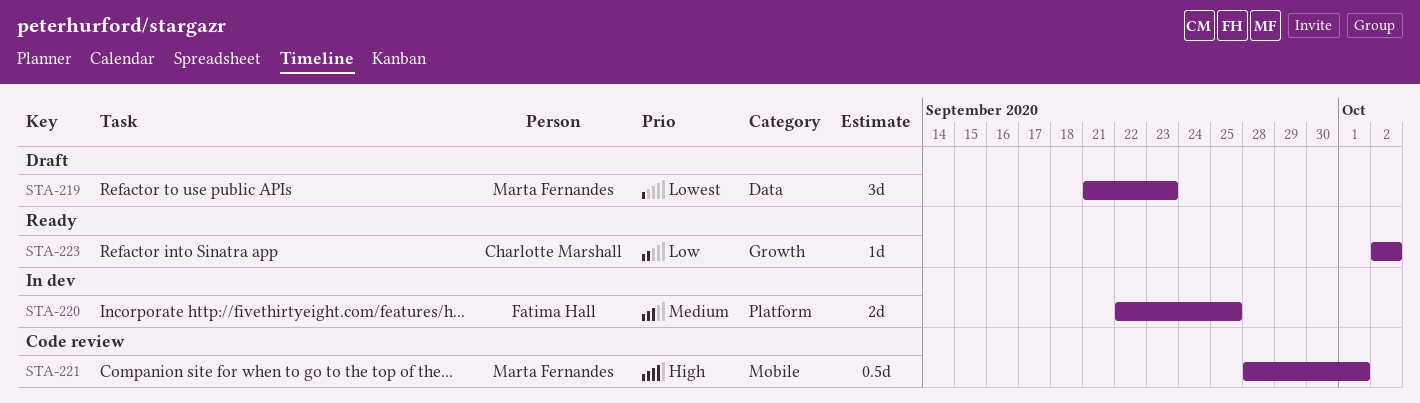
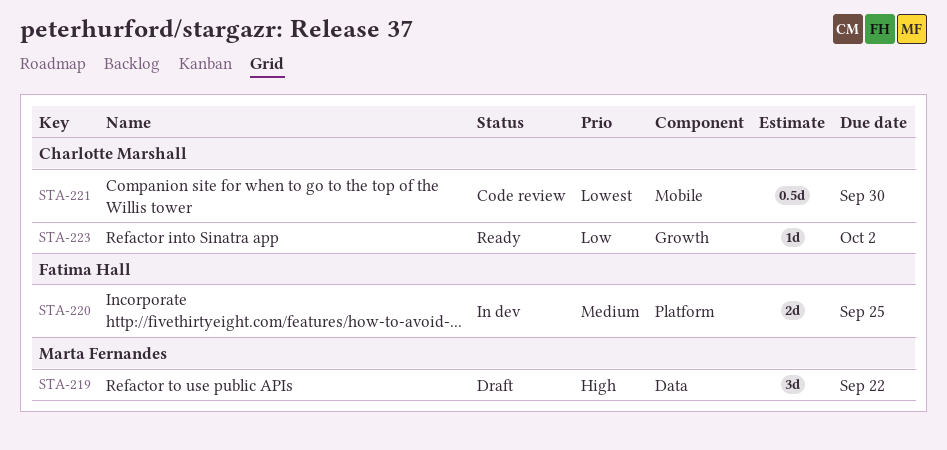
STA-219, priority: Lowest -> High
STA-219, due: Sep 23 -> Sep 22
STA-221, owner: Marta Fernandes -> Charlotte Marshall
STA-221, priority: High -> Lowest
STA-221, due: Oct 1 -> Sep 30

